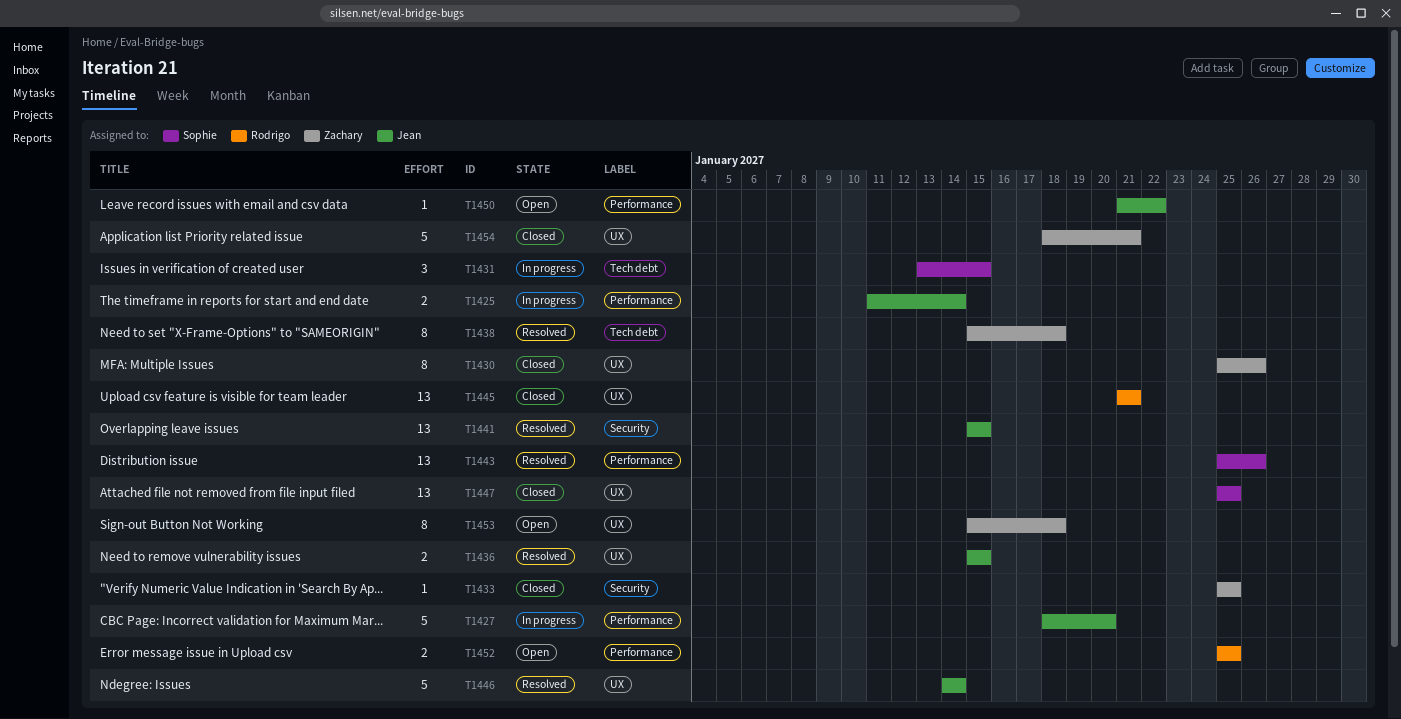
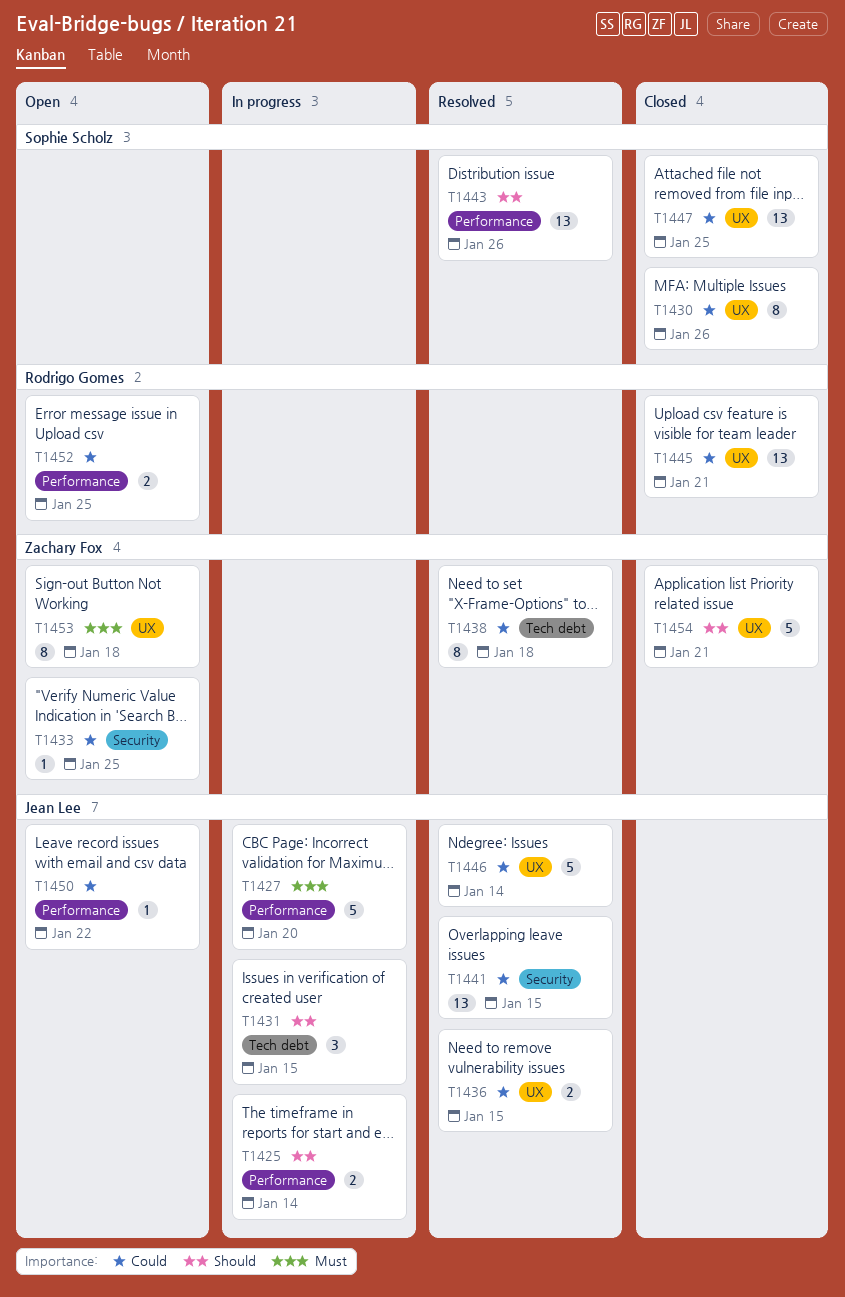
T1430, owner: Zachary Fox -> Sophie Scholz
T1431, owner: Sophie Scholz -> Jean Lee
T1433, status: Closed -> Open

